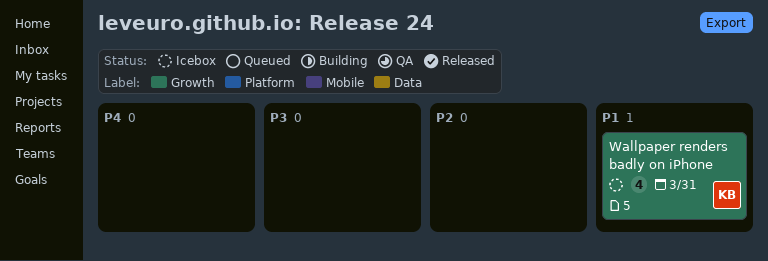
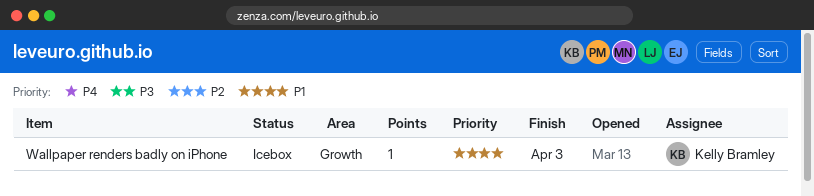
Wallpaper renders badly on iPhone, estimate: 4 -> 1
Wallpaper renders badly on iPhone, due: Mar 31 -> Apr 3

